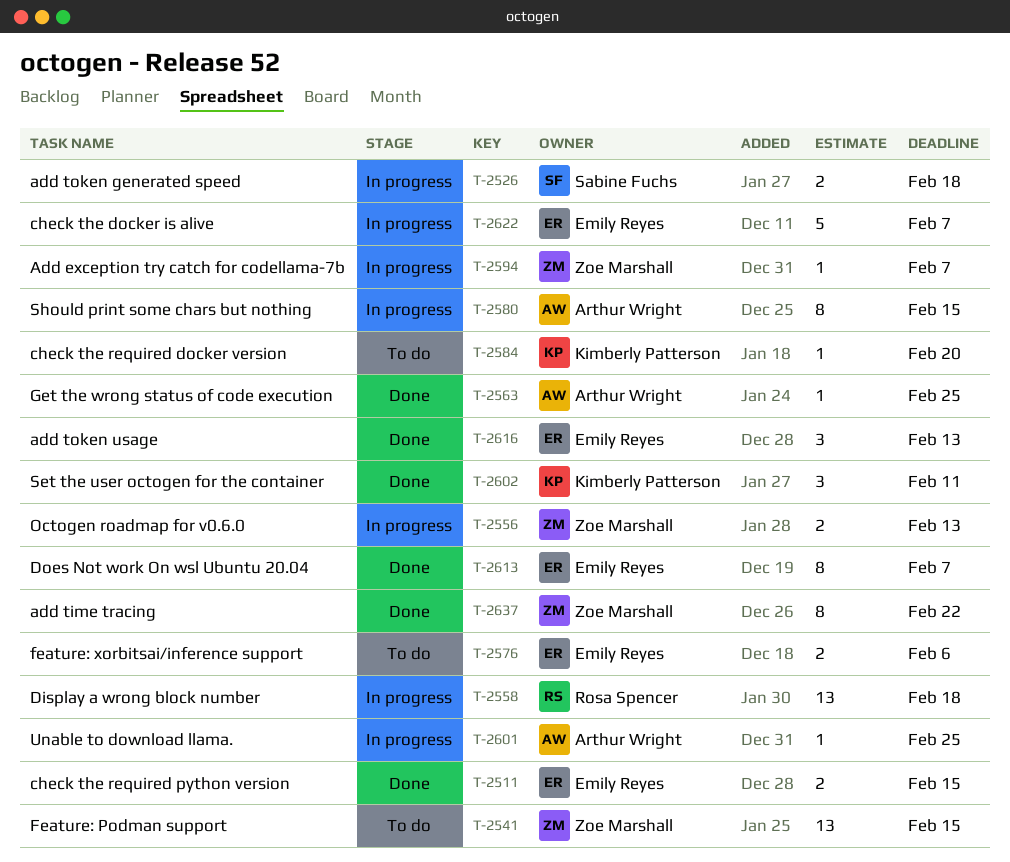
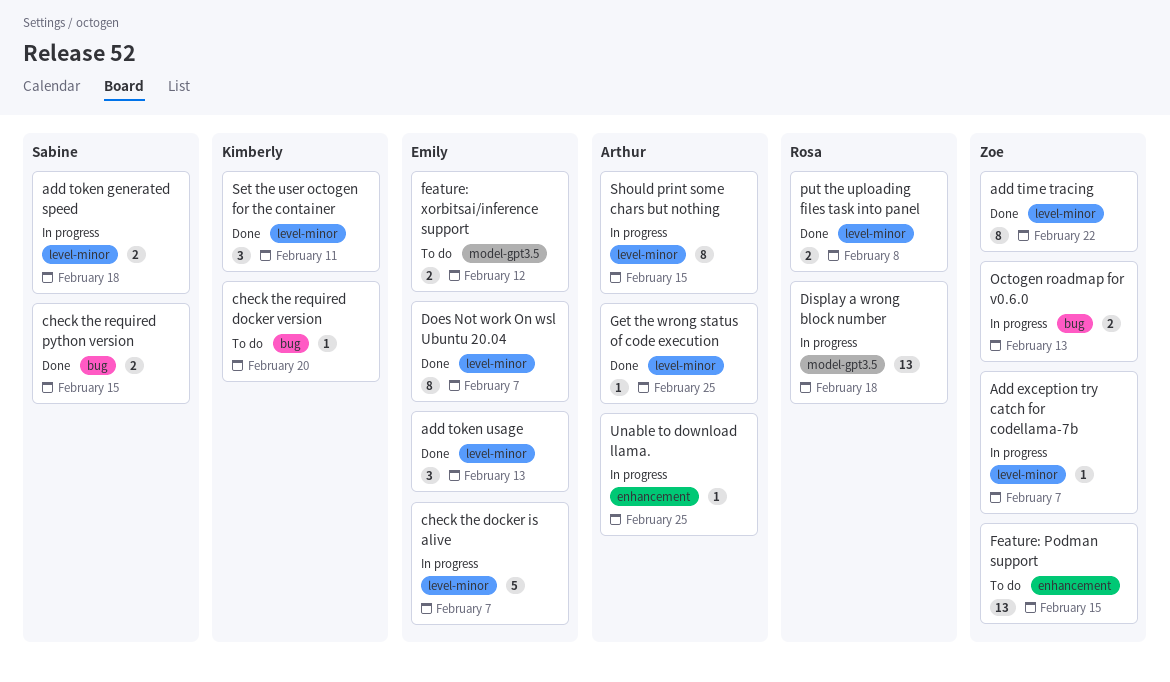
check the required python version, owner: Emily Reyes -> Sabine Fuchs
feature: xorbitsai/inference support, due: Feb 6 -> Feb 12
put the uploading files task into panel: none -> present

